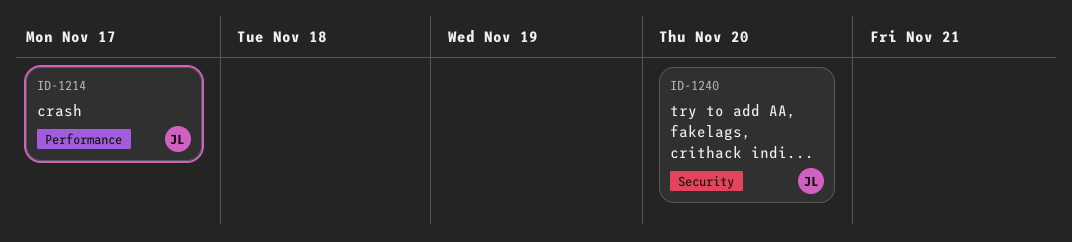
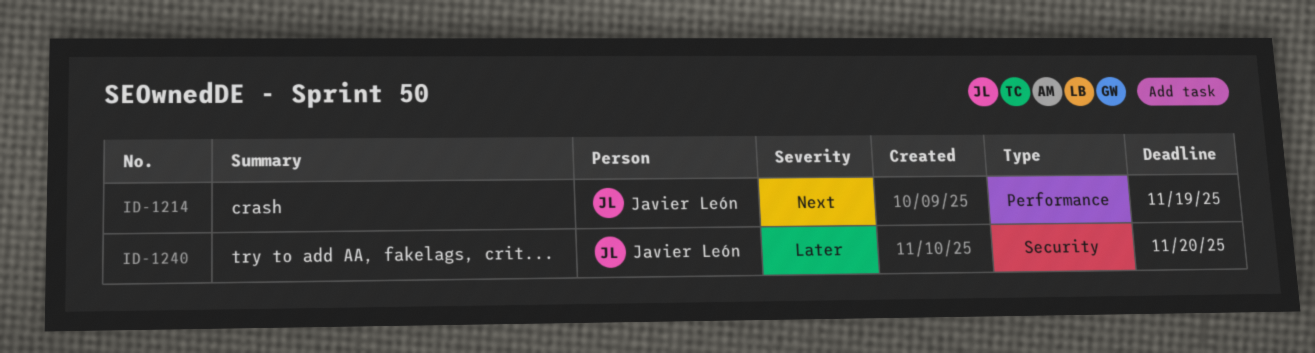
ID-1214, due: Nov 17 -> Nov 19

